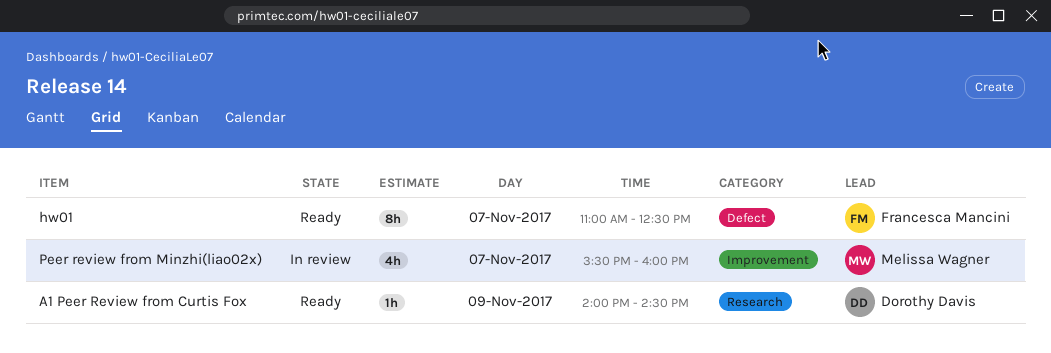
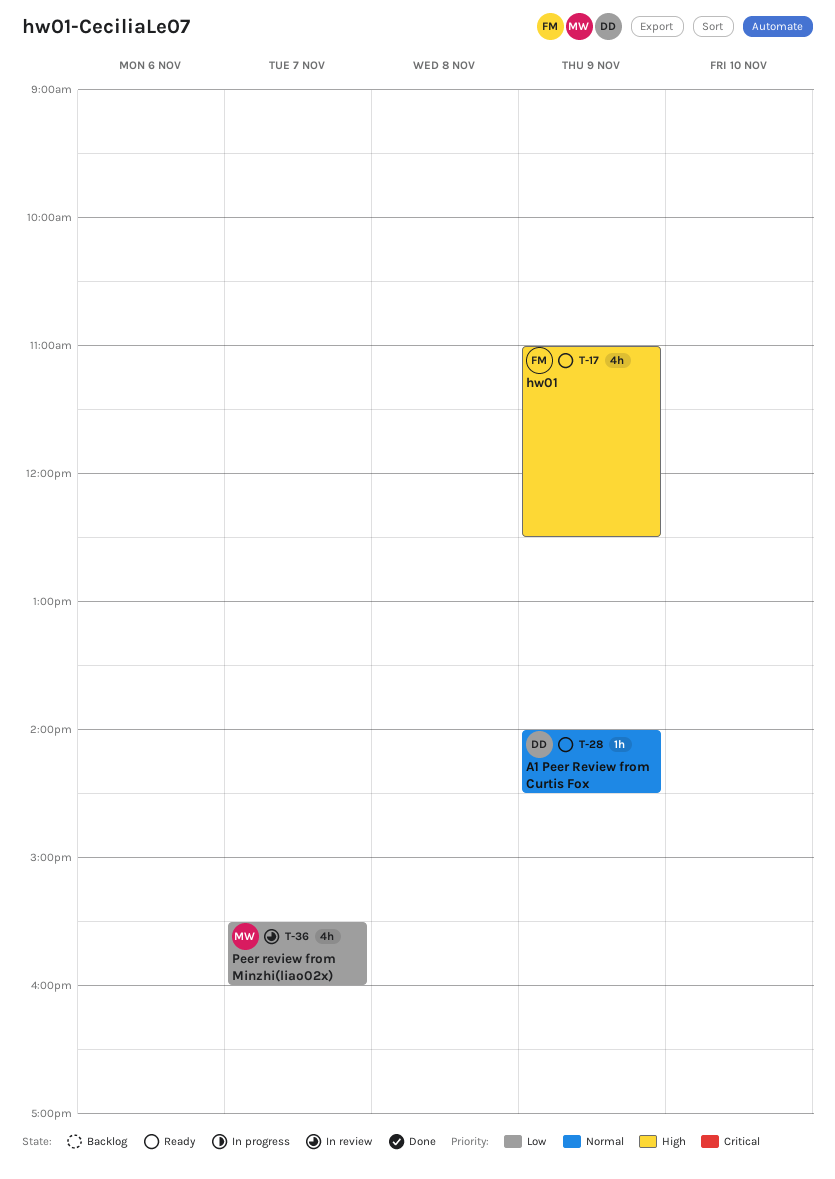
hw01, estimate: 8h -> 4h
hw01, day: Nov 7 -> Nov 9

